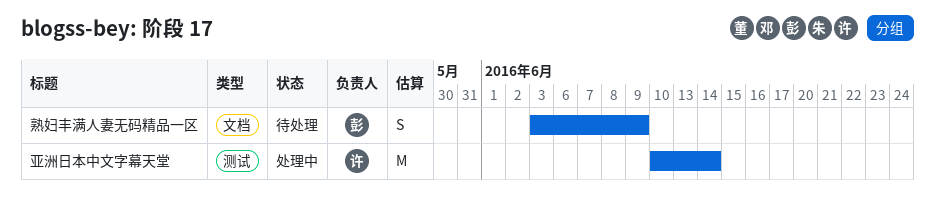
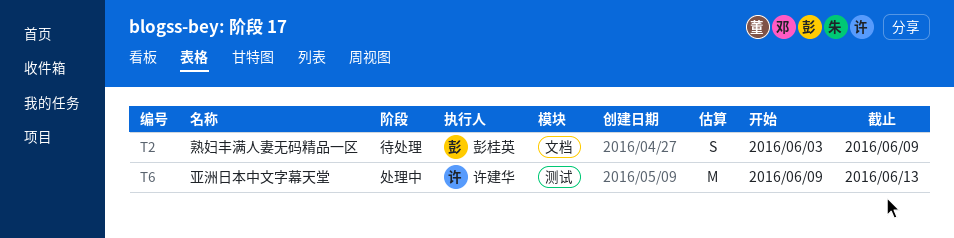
亚洲日本中文字幕天堂, start: Jun 10 -> Jun 9
亚洲日本中文字幕天堂, due: Jun 14 -> Jun 13

